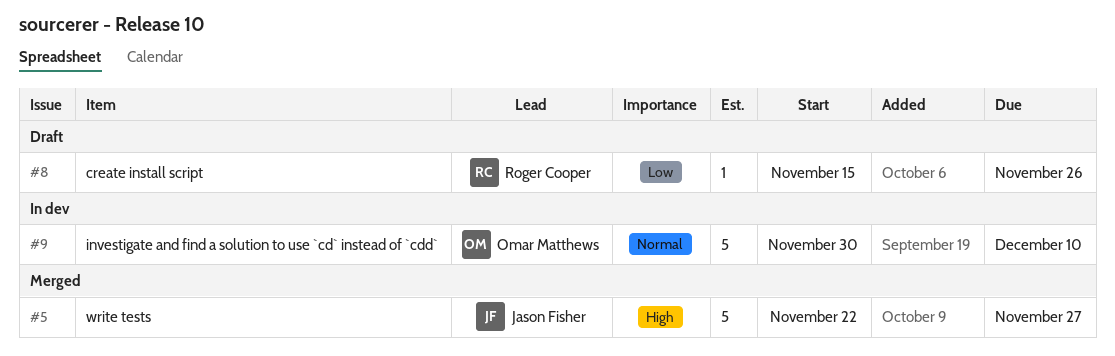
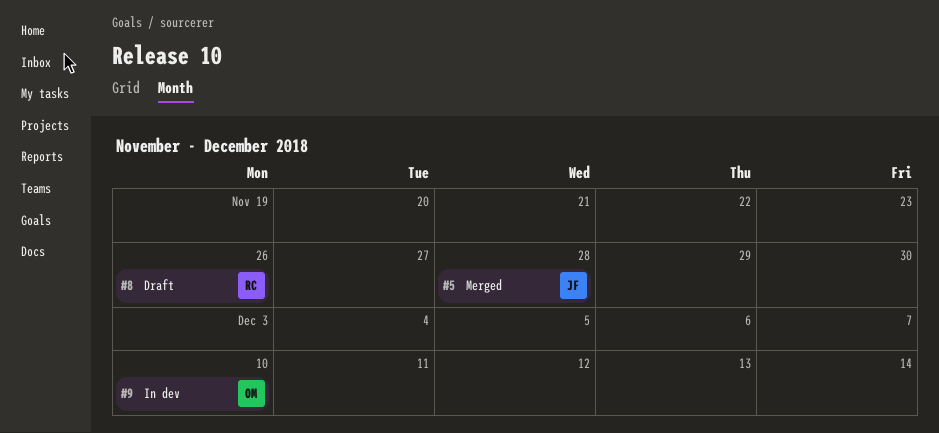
#5, due: Nov 27 -> Nov 28

